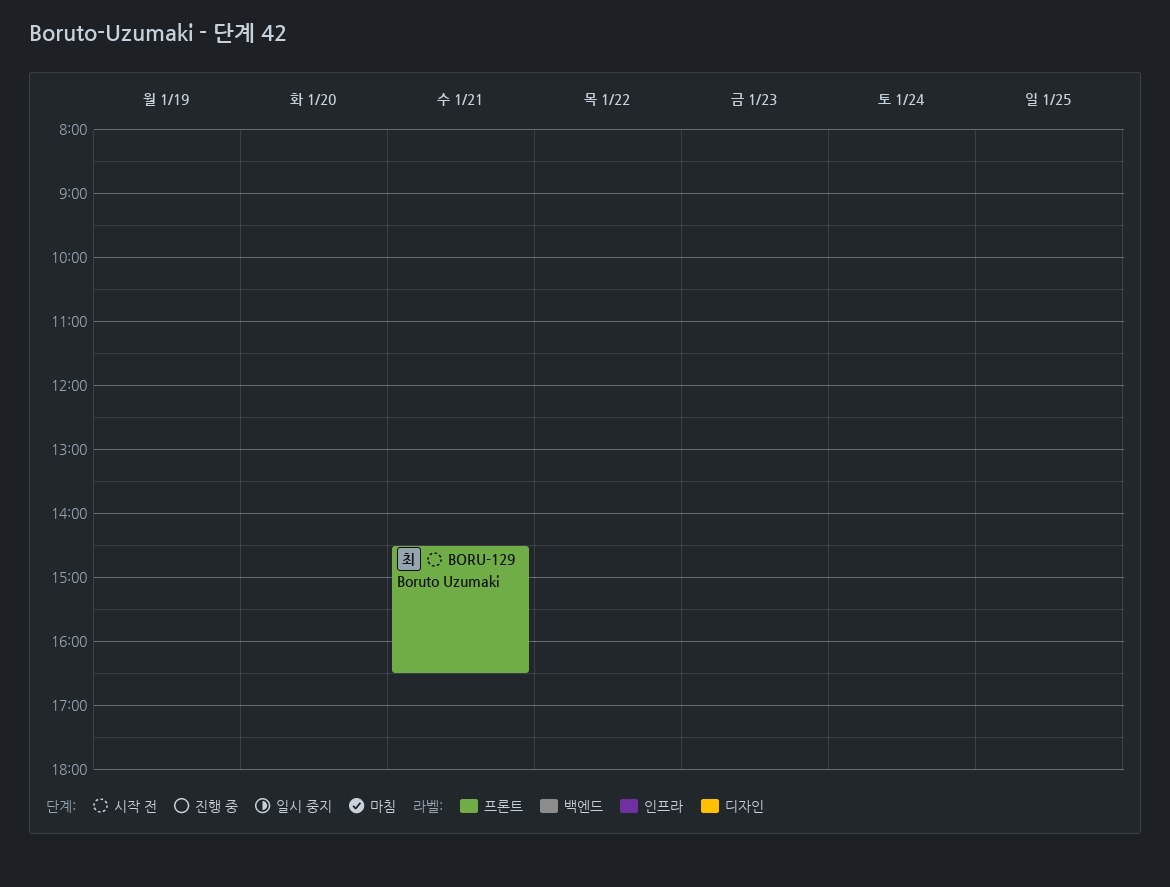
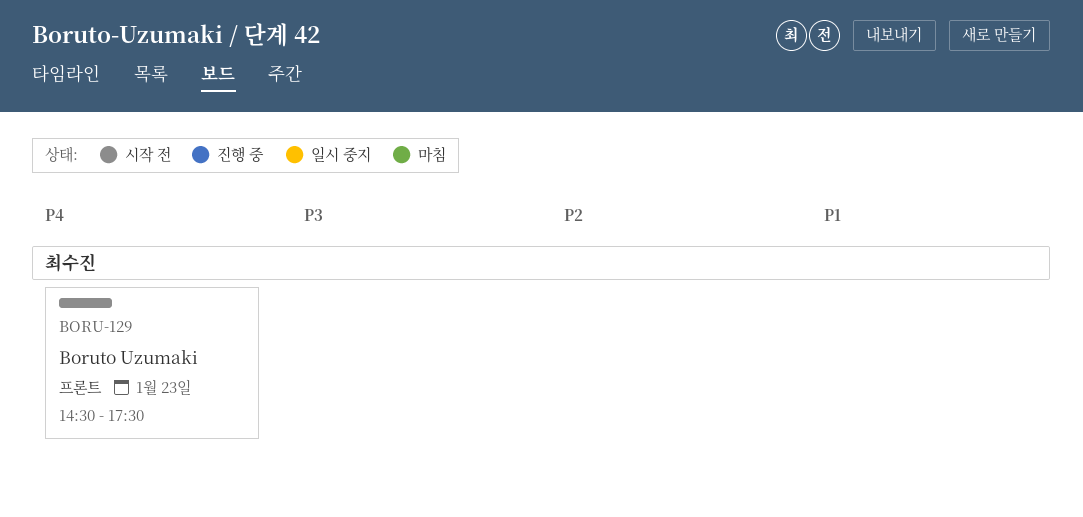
BORU-129, day: Jan 21 -> Jan 23
BORU-129, ends: 16:30 -> 17:30

